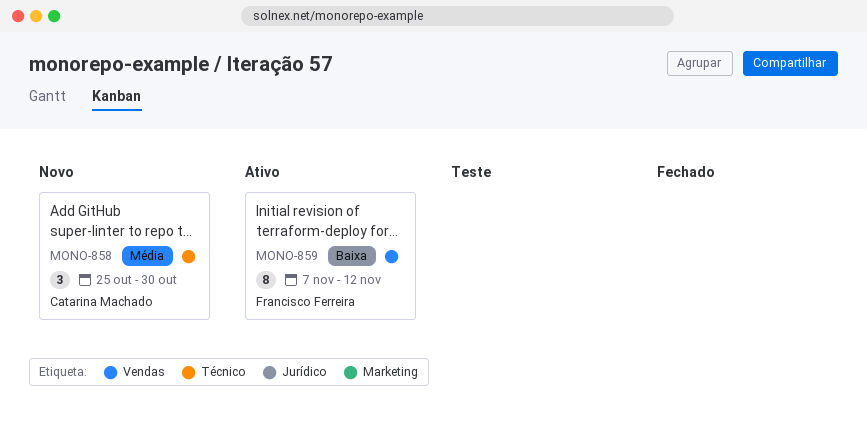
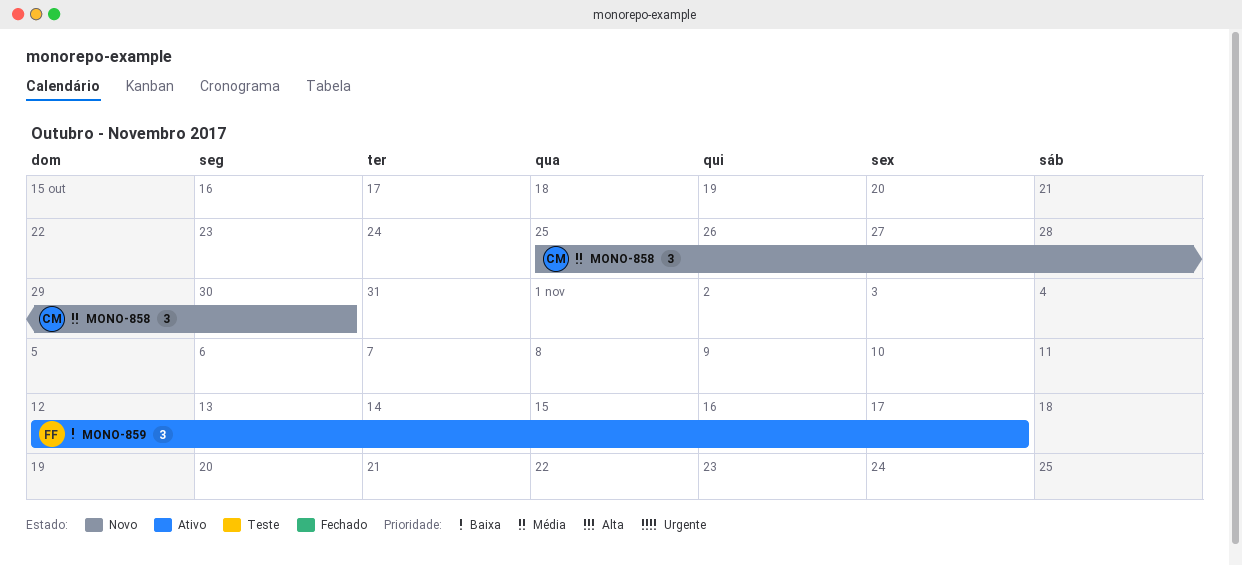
MONO-859, estimate: 8 -> 3
MONO-859, start: Nov 7 -> Nov 12
MONO-859, due: Nov 12 -> Nov 17

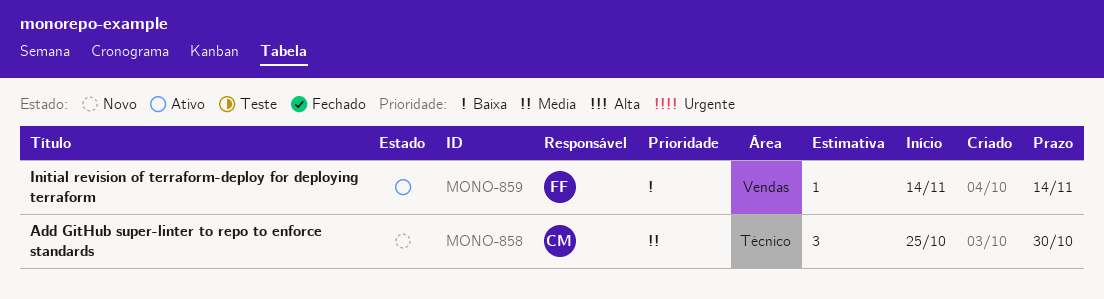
MONO-859, estimate: 3 -> 1
MONO-859, start: Nov 12 -> Nov 14
MONO-859, due: Nov 17 -> Nov 14

